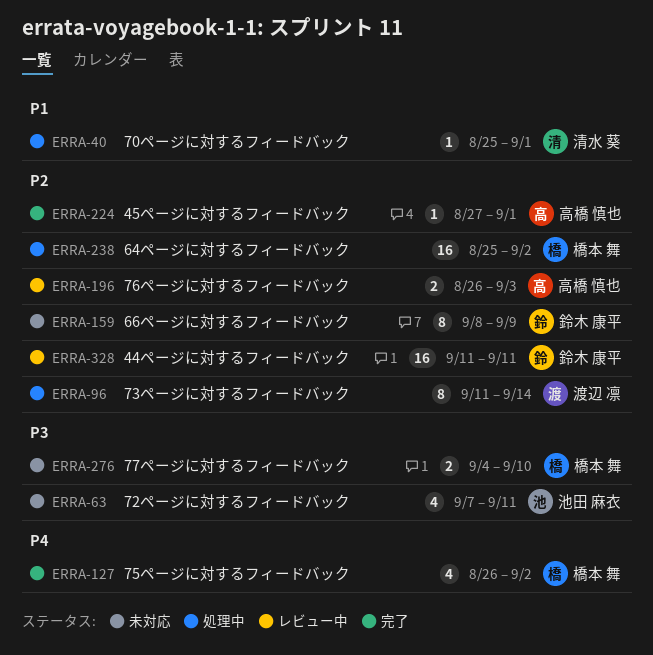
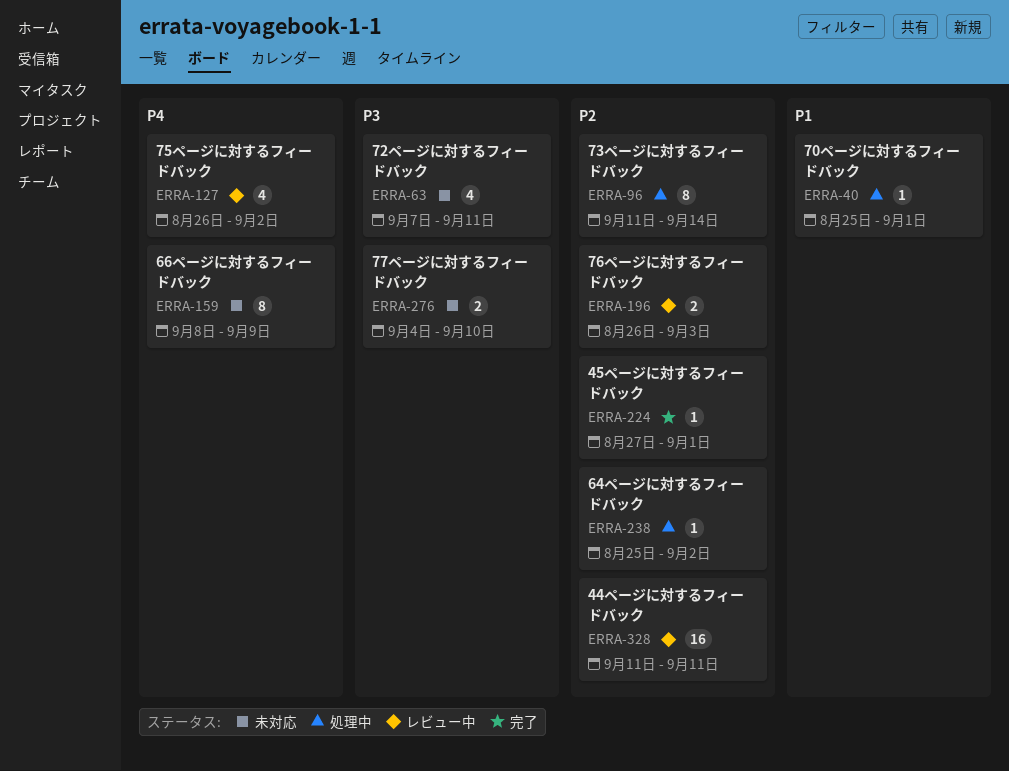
ERRA-127, status: 完了 -> レビュー中
ERRA-159, priority: P2 -> P4
ERRA-238, estimate: 16 -> 1

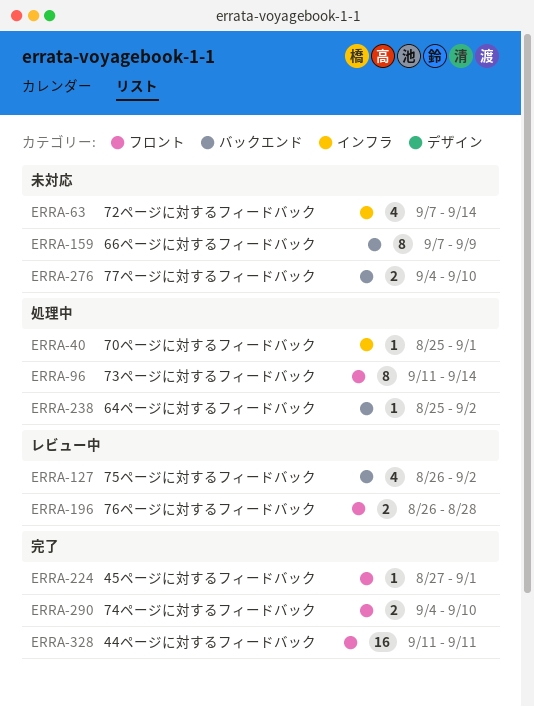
ERRA-63, due: Sep 11 -> Sep 14
ERRA-159, start: Sep 8 -> Sep 7
ERRA-196, due: Sep 3 -> Aug 28
ERRA-290: none -> present
ERRA-328, status: レビュー中 -> 完了

